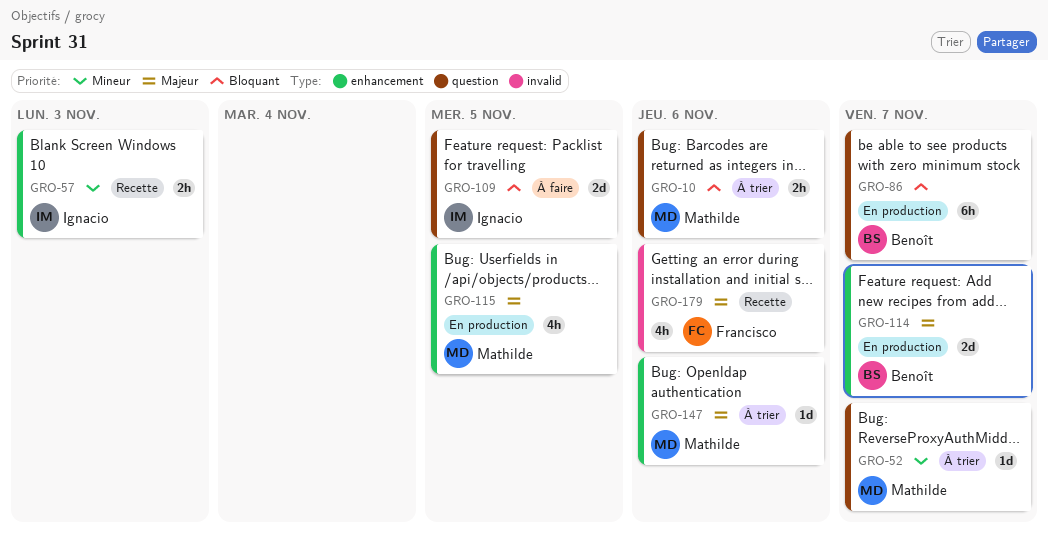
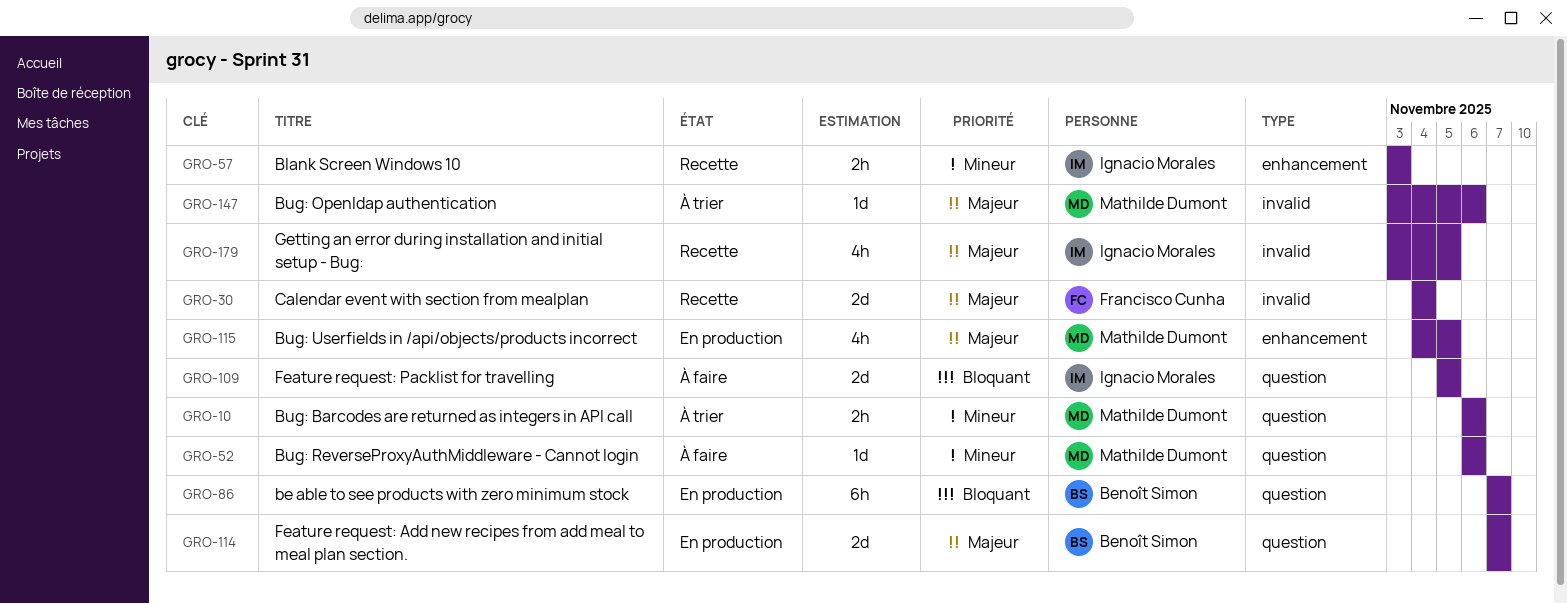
GRO-10, priority: Bloquant -> Mineur
GRO-30: none -> present
GRO-52, status: À trier -> À faire
GRO-52, due: Nov 7 -> Nov 6
GRO-114, label: enhancement -> question
GRO-147, label: enhancement -> invalid
GRO-179, owner: Francisco Cunha -> Ignacio Morales
GRO-179, due: Nov 6 -> Nov 5

